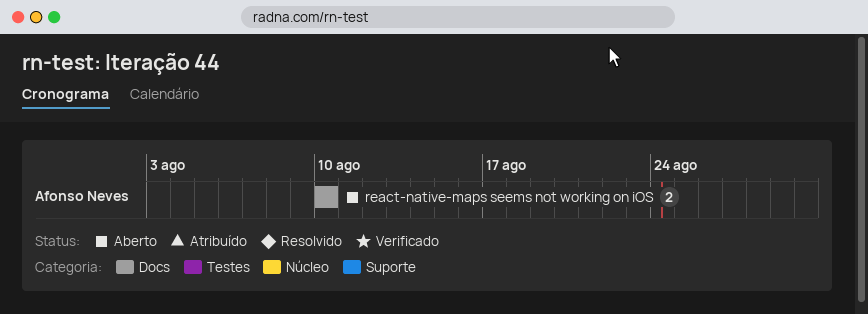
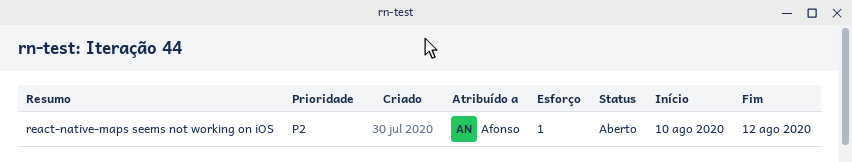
react-native-maps seems not working on iOS, estimate: 2 -> 1
react-native-maps seems not working on iOS, due: Aug 10 -> Aug 12

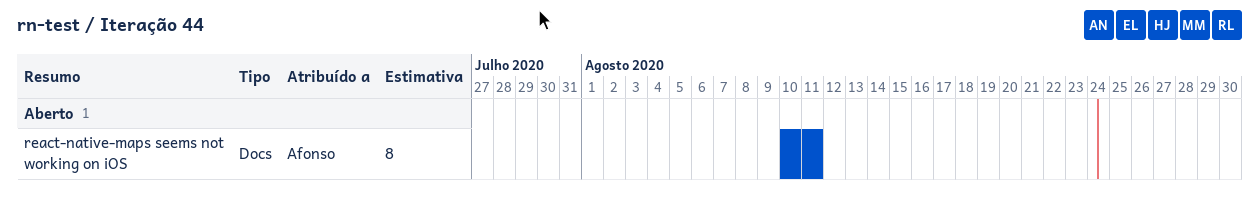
react-native-maps seems not working on iOS, estimate: 1 -> 8
react-native-maps seems not working on iOS, due: Aug 12 -> Aug 11

